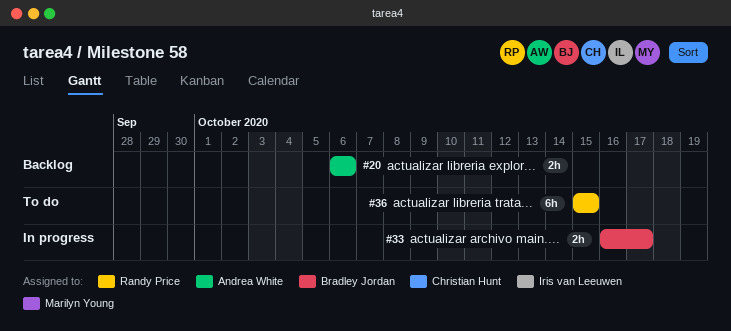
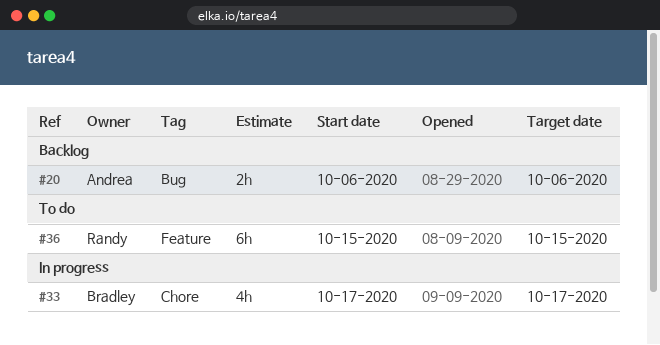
#33, estimate: 2h -> 4h
#33, start: Oct 16 -> Oct 17

